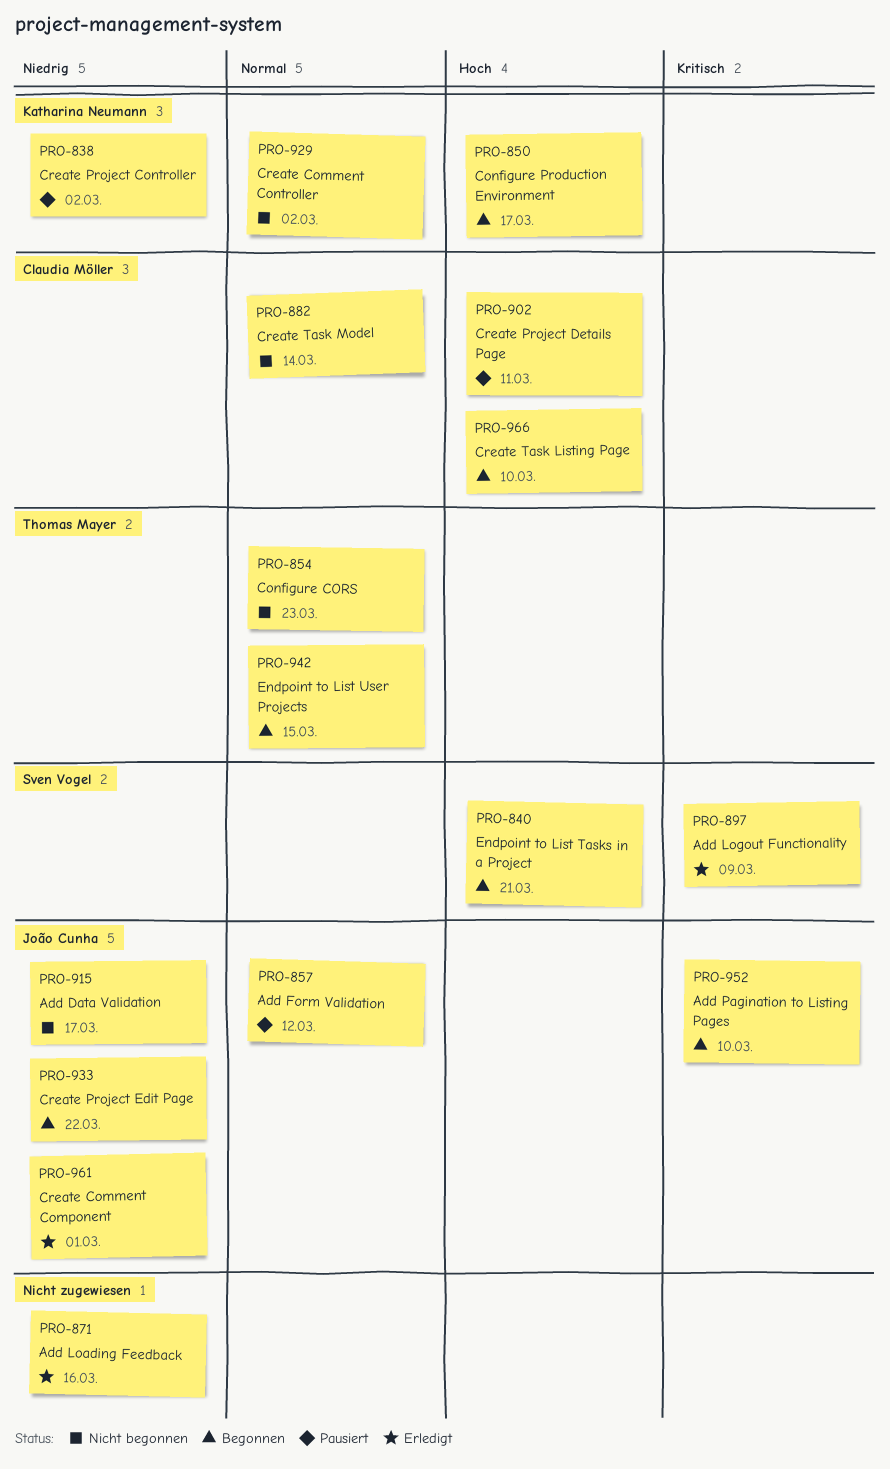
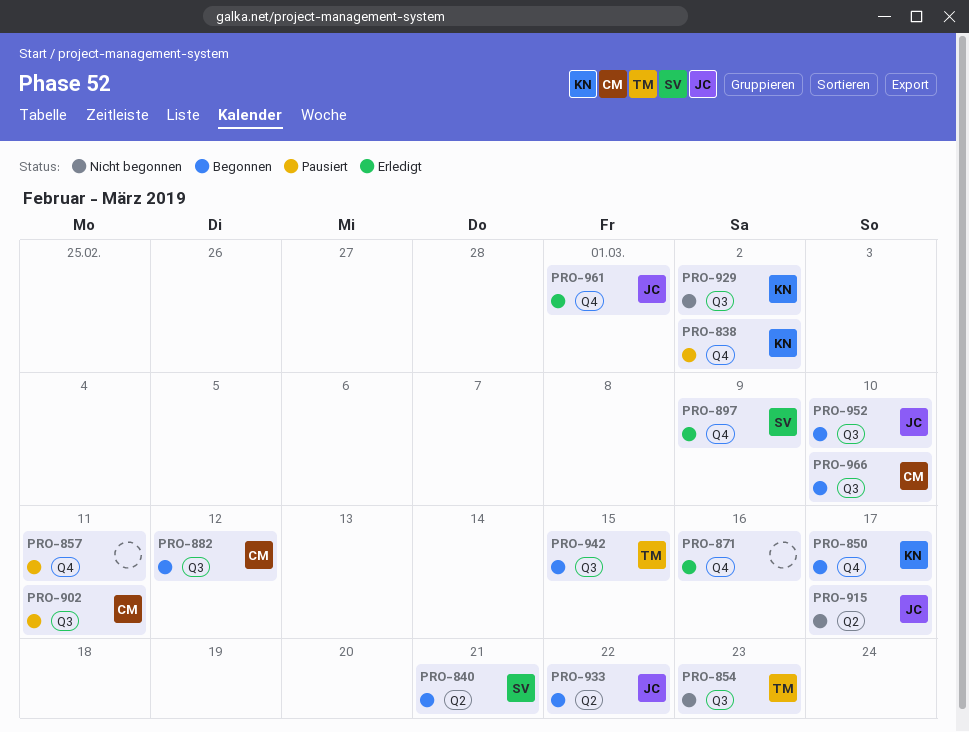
PRO-857, owner: João Cunha -> none
PRO-857, due: Mar 12 -> Mar 11
PRO-882, status: Nicht begonnen -> Begonnen
PRO-882, due: Mar 14 -> Mar 12

